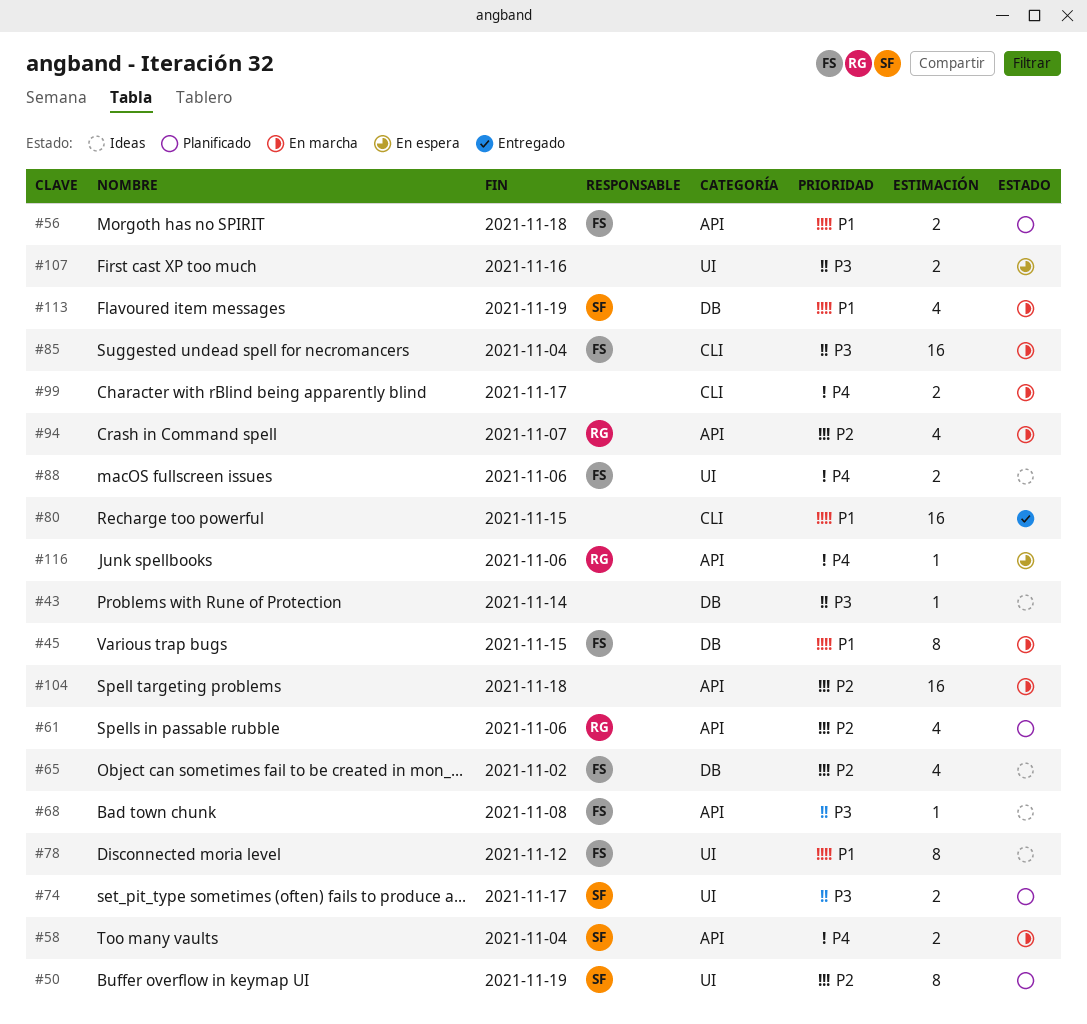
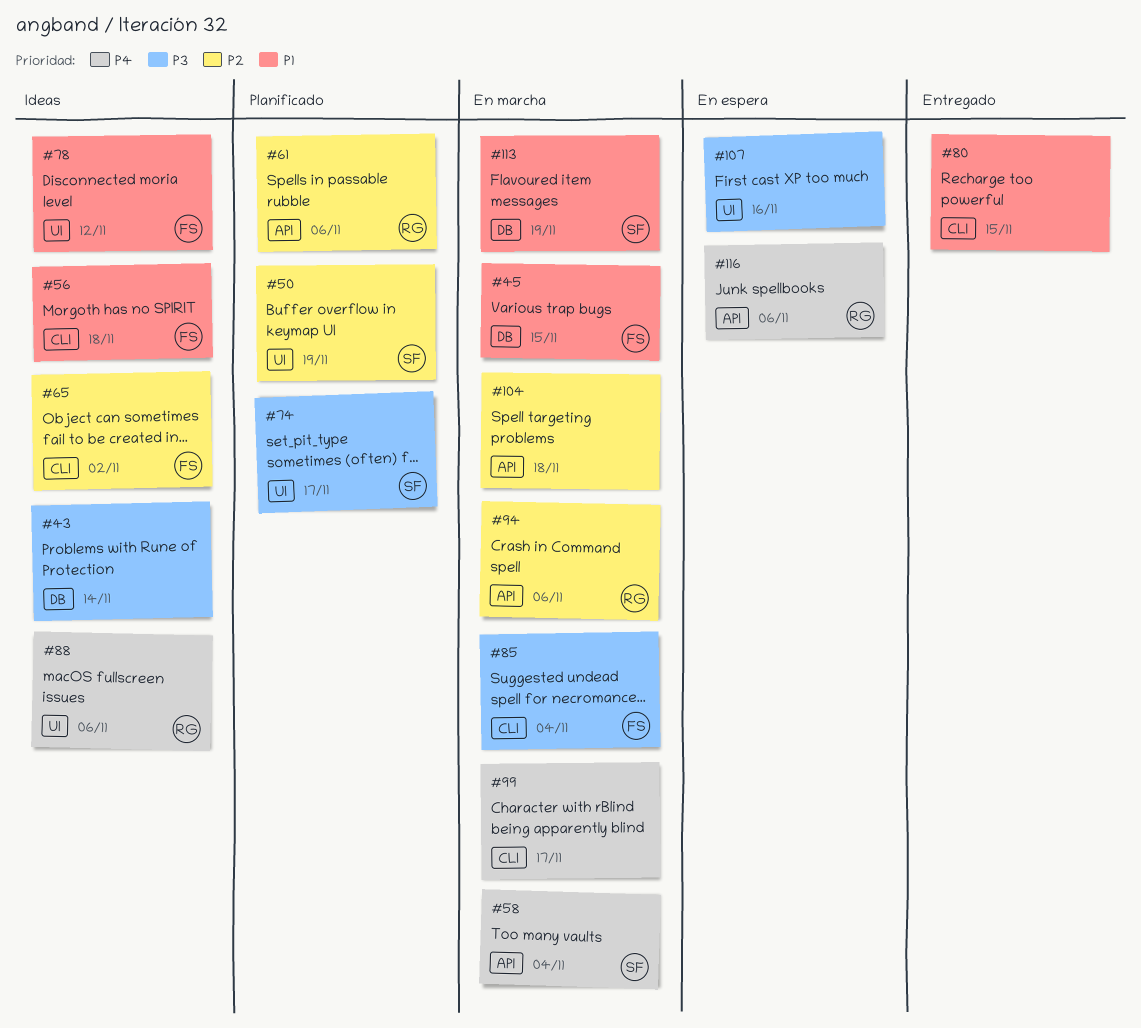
#56, status: Planificado -> Ideas
#56, label: API -> CLI
#65, label: DB -> CLI
#68: present -> none
#88, owner: FS -> RG
#94, due: Nov 7 -> Nov 6

